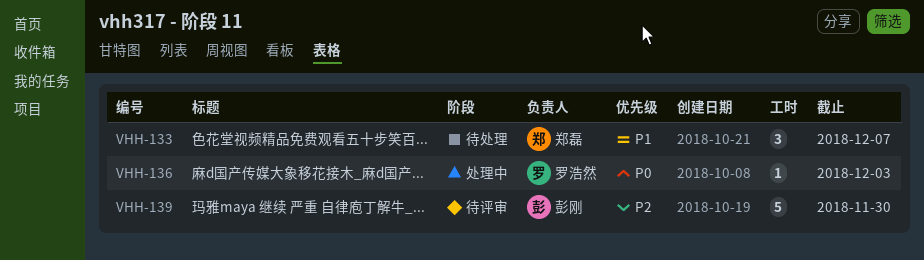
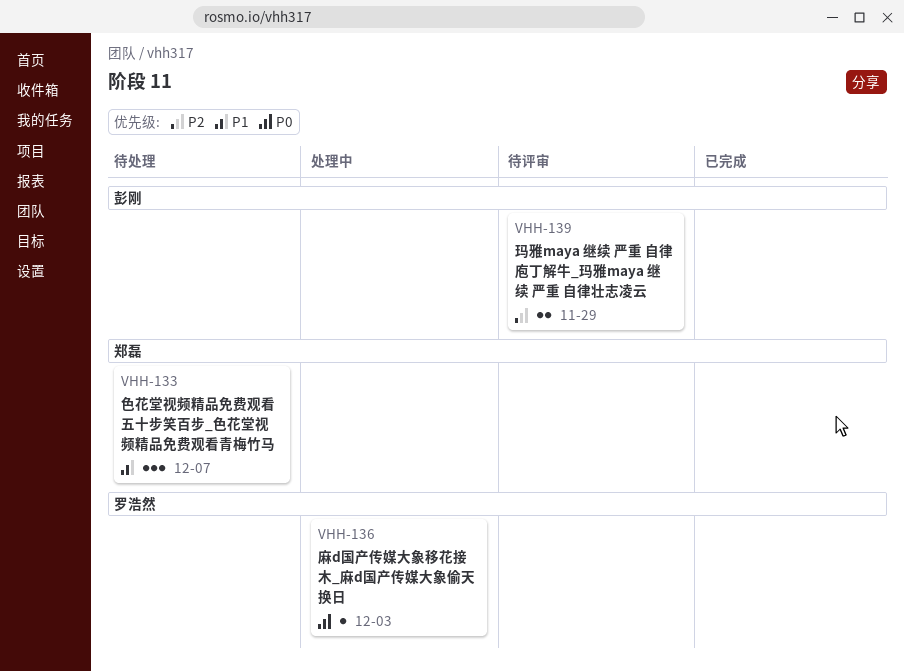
VHH-139, estimate: 5 -> 2
VHH-139, due: Nov 30 -> Nov 29

